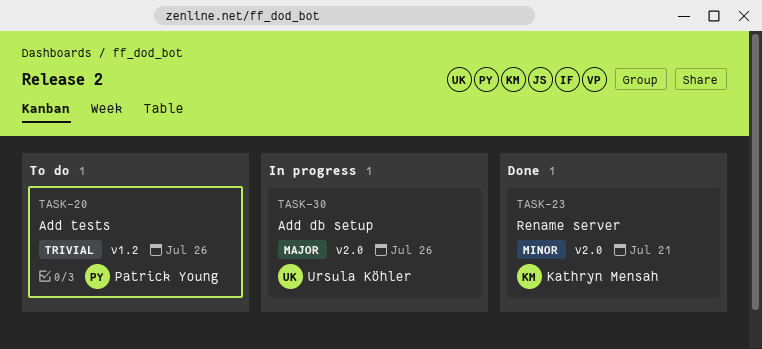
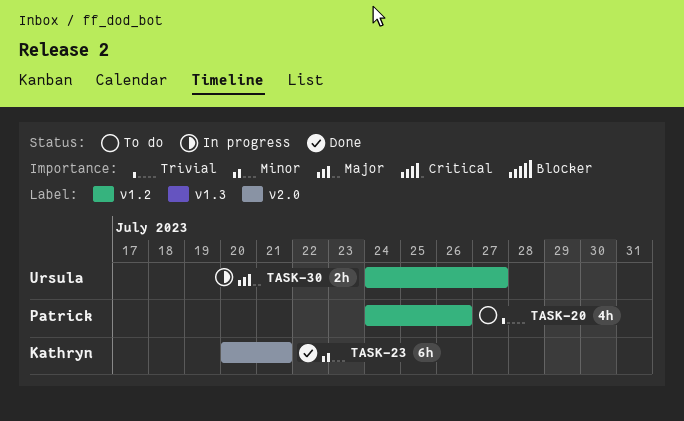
TASK-30, label: v2.0 -> v1.2
TASK-30, due: Jul 26 -> Jul 27

